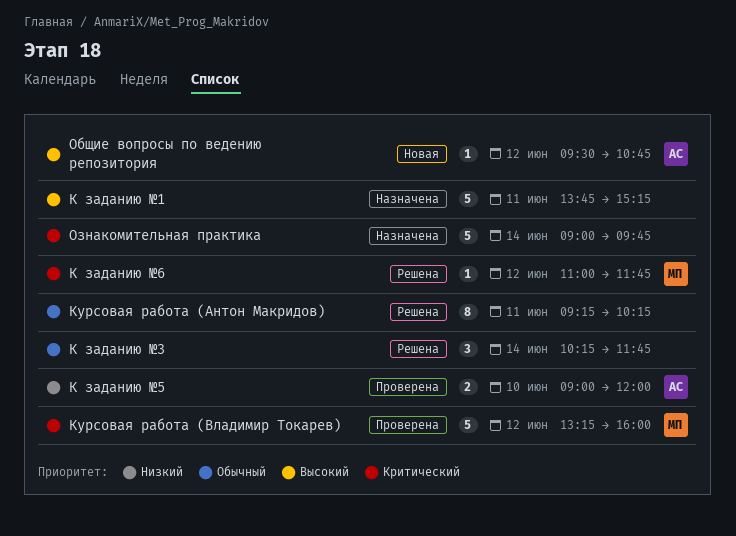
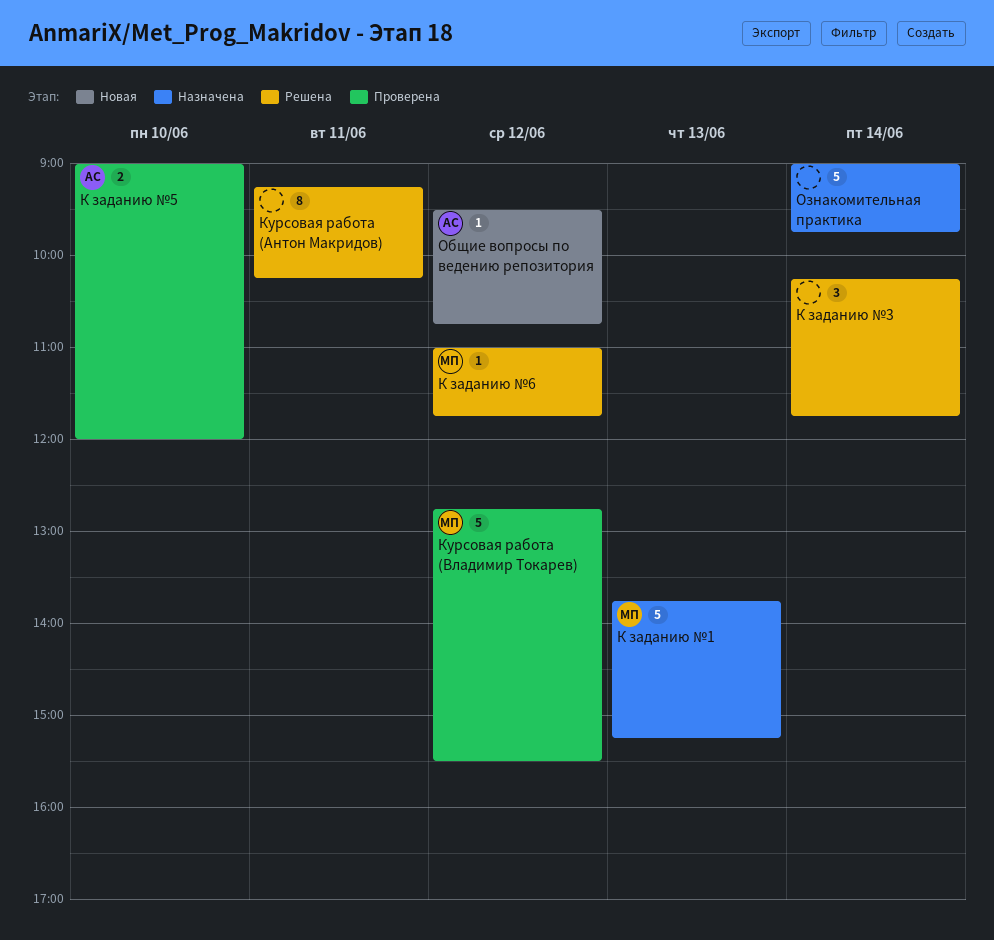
К заданию №1, owner: none -> МП
К заданию №1, day: Jun 11 -> Jun 13
Курсовая работа (Владимир Токарев), begins: 13:15 -> 12:45
Курсовая работа (Владимир Токарев), ends: 16:00 -> 15:30

